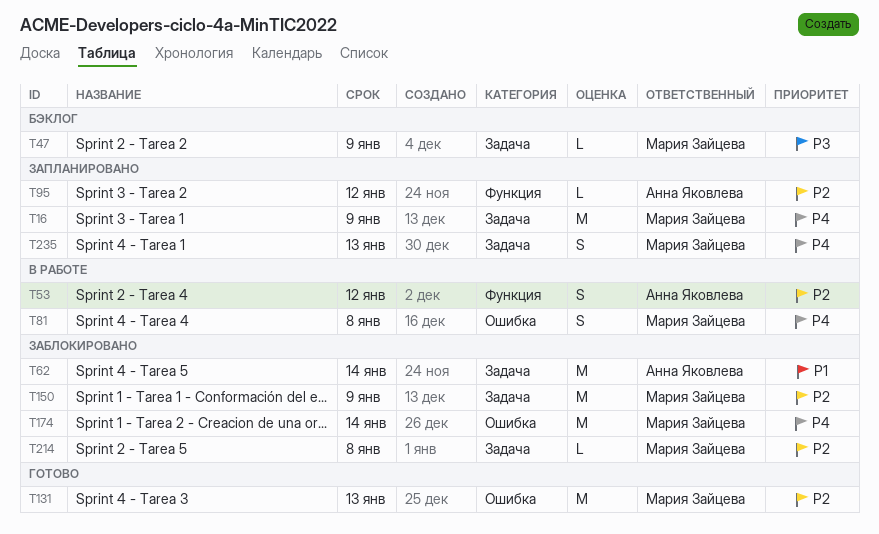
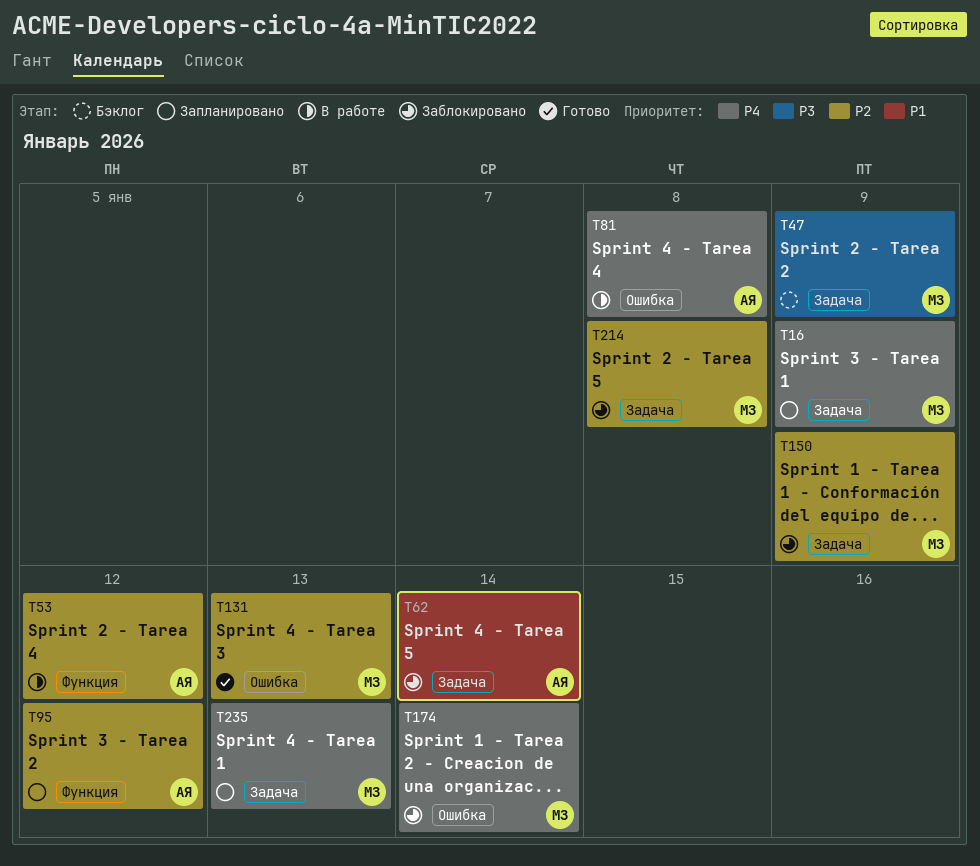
T81, owner: Мария Зайцева -> Анна Яковлева

